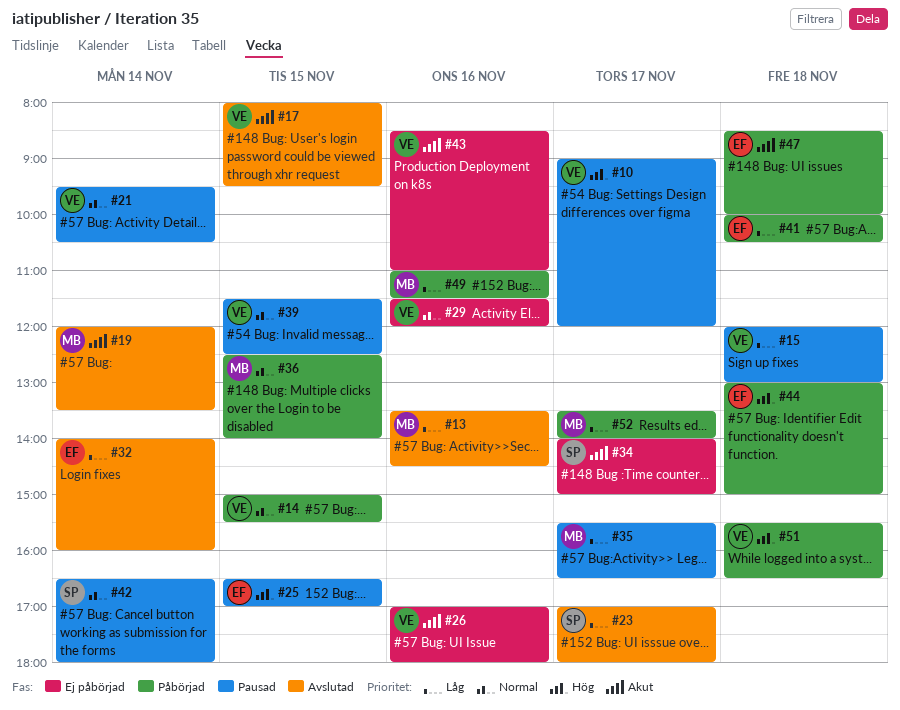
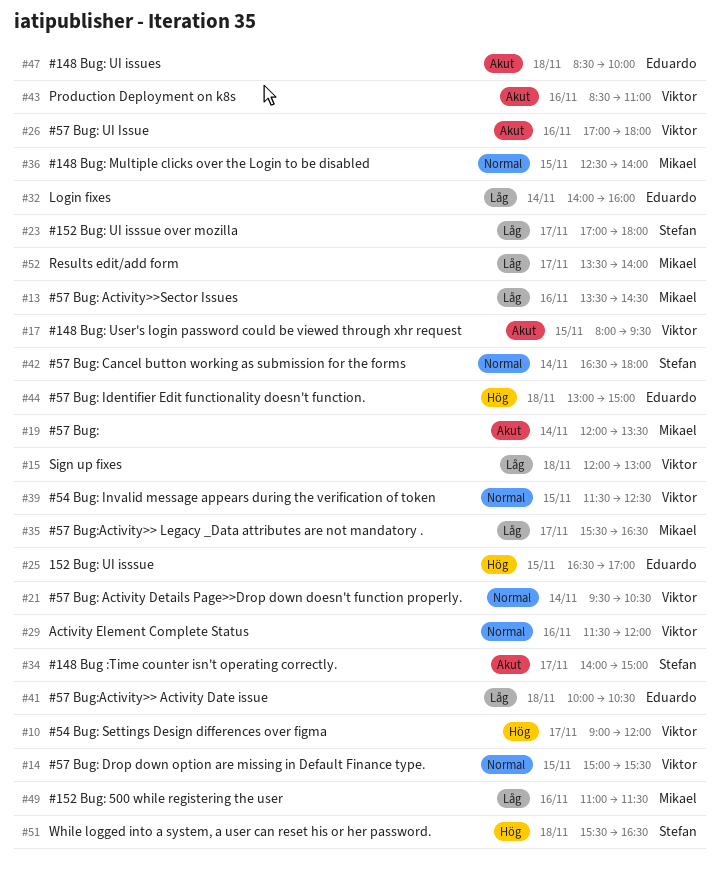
#51, owner: Viktor -> Stefan

